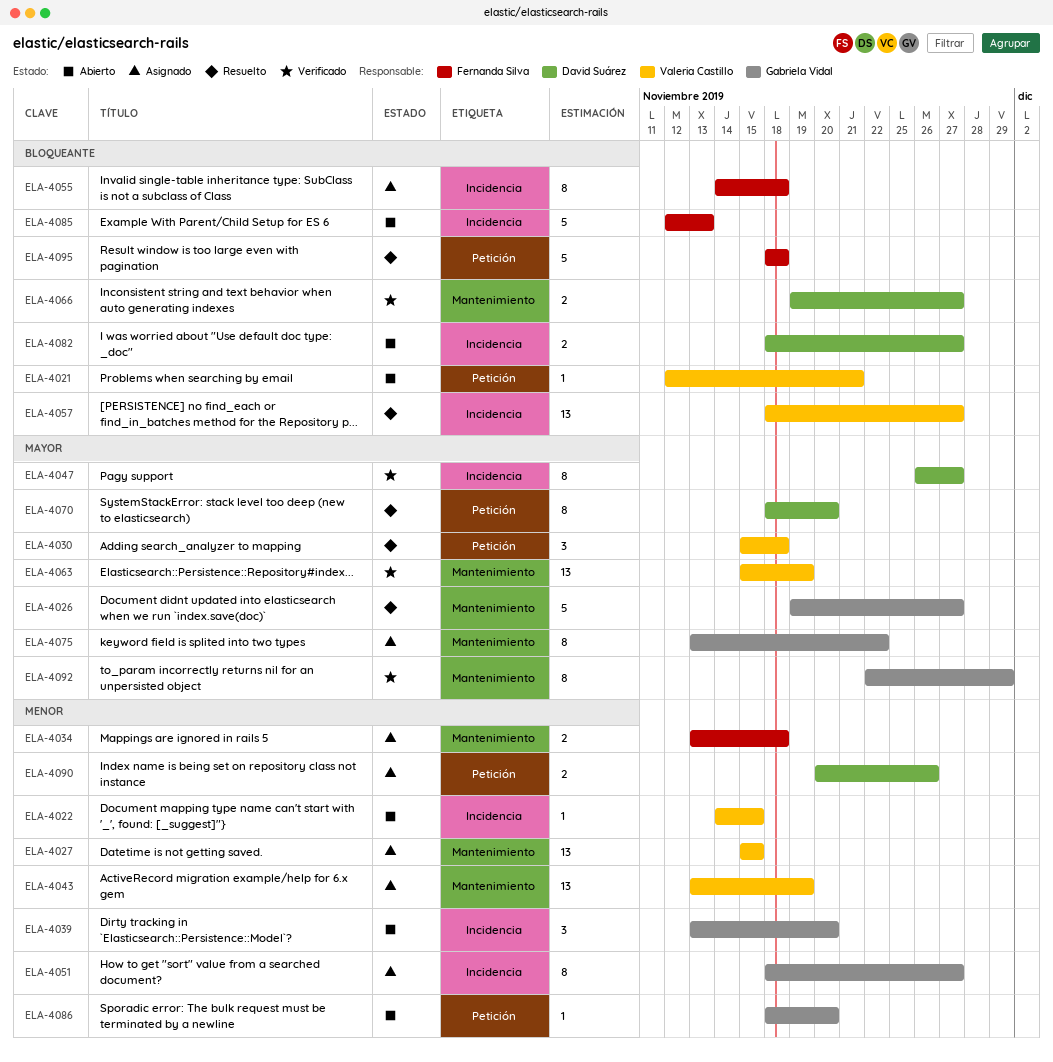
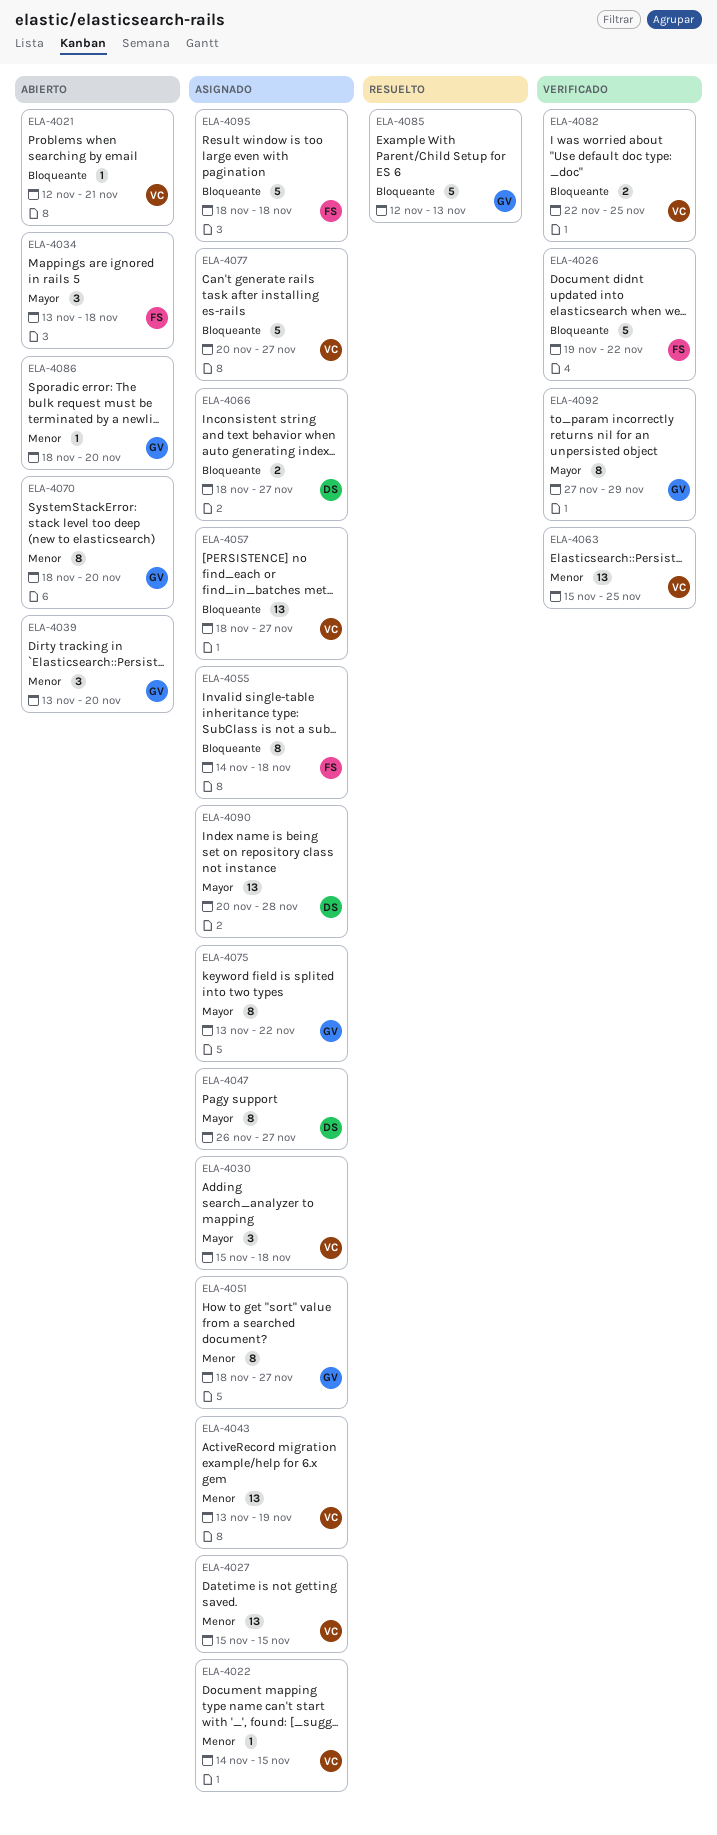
ELA-4022, status: Abierto -> Asignado
ELA-4026, status: Resuelto -> Verificado
ELA-4026, owner: Gabriela Vidal -> Fernanda Silva
ELA-4026, priority: Mayor -> Bloqueante
ELA-4026, due: Nov 27 -> Nov 22
ELA-4030, status: Resuelto -> Asignado
ELA-4034, status: Asignado -> Abierto
ELA-4034, priority: Menor -> Mayor
ELA-4034, estimate: 2 -> 3
ELA-4047, status: Verificado -> Asignado
ELA-4057, status: Resuelto -> Asignado
ELA-4063, priority: Mayor -> Menor
ELA-4063, due: Nov 19 -> Nov 25
ELA-4066, status: Verificado -> Asignado
ELA-4066, start: Nov 19 -> Nov 18
ELA-4070, status: Resuelto -> Abierto
ELA-4070, owner: David Suárez -> Gabriela Vidal
ELA-4070, priority: Mayor -> Menor
ELA-4077: none -> present
ELA-4082, status: Abierto -> Verificado
ELA-4082, owner: David Suárez -> Valeria Castillo
ELA-4082, start: Nov 18 -> Nov 22
ELA-4082, due: Nov 27 -> Nov 25
ELA-4085, status: Abierto -> Resuelto
ELA-4085, owner: Fernanda Silva -> Gabriela Vidal
ELA-4090, priority: Menor -> Mayor
ELA-4090, estimate: 2 -> 13
ELA-4090, due: Nov 26 -> Nov 28
ELA-4092, start: Nov 22 -> Nov 27
ELA-4095, status: Resuelto -> Asignado

